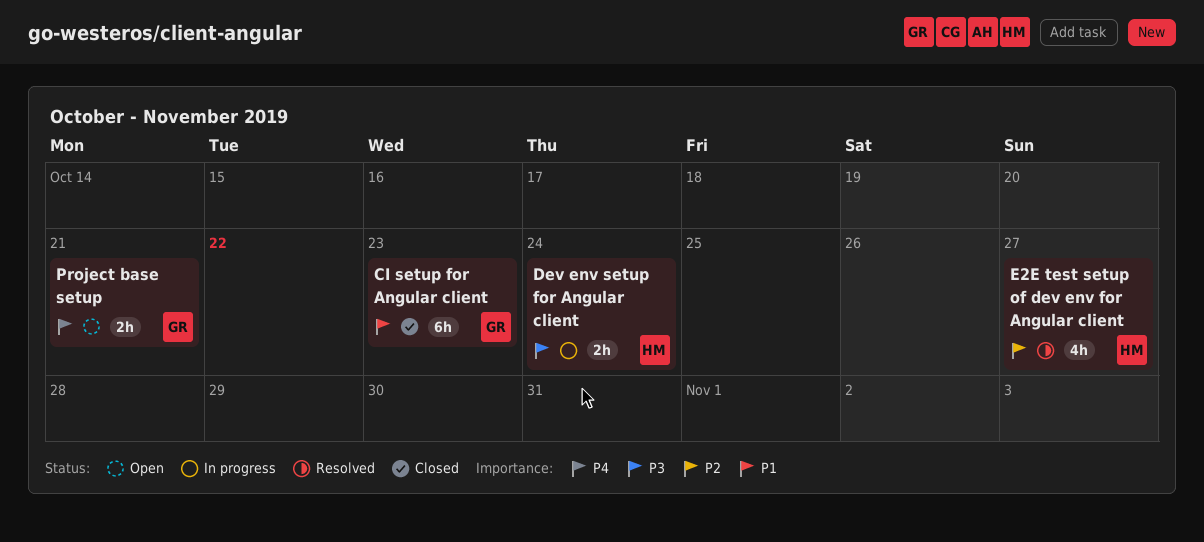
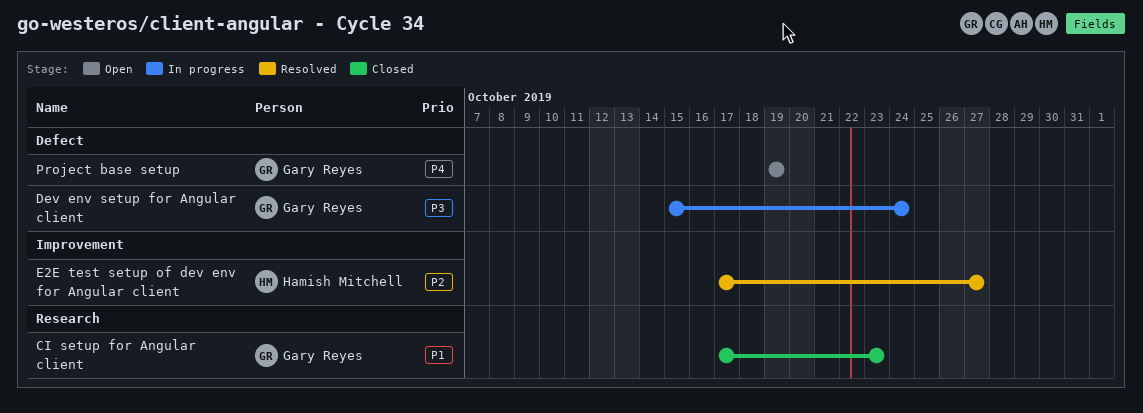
Dev env setup for Angular client, owner: Hamish Mitchell -> Gary Reyes
Project base setup, due: Oct 21 -> Oct 19

